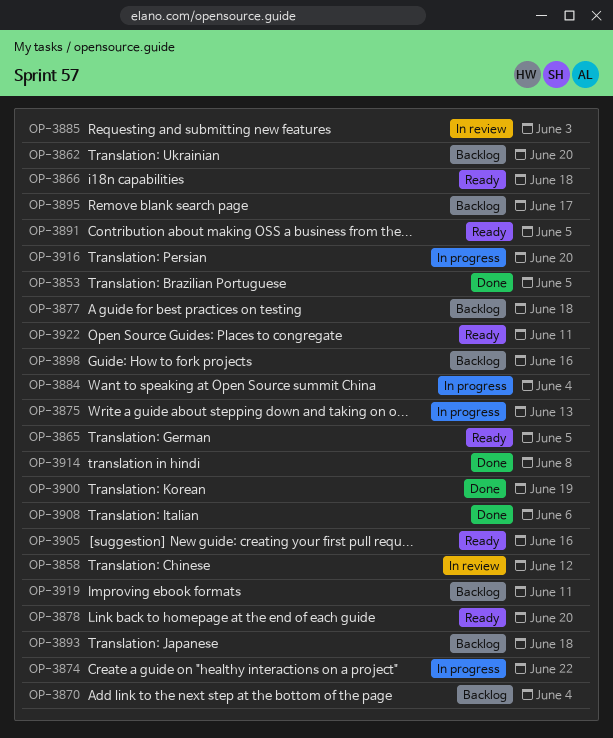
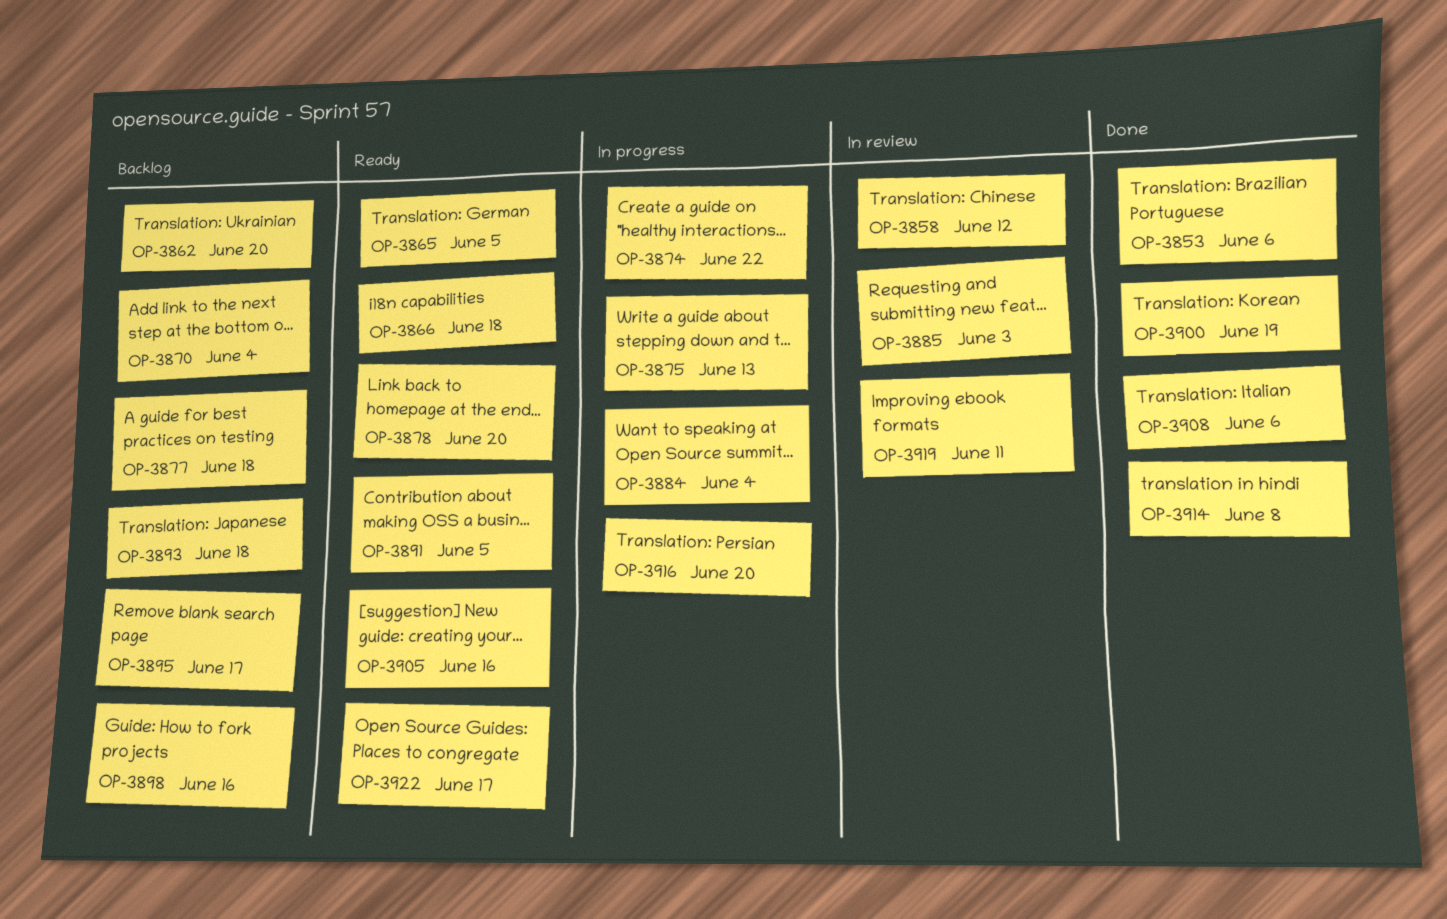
OP-3853, due: Jun 5 -> Jun 6
OP-3919, status: Backlog -> In review
OP-3922, due: Jun 11 -> Jun 17

